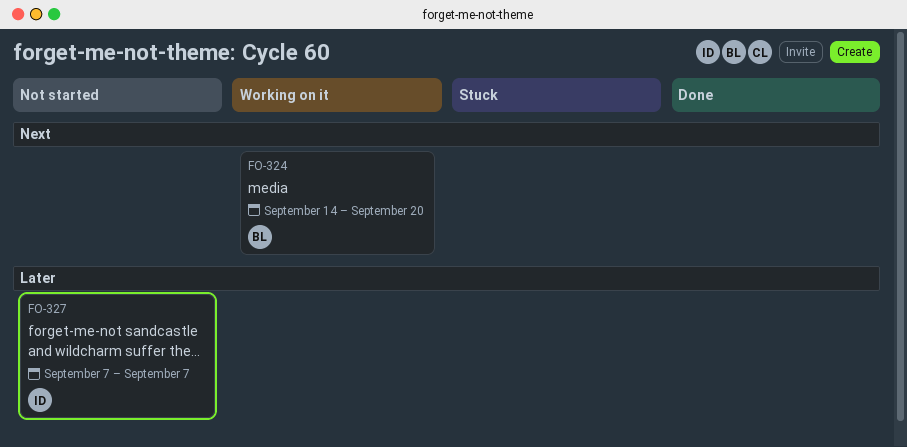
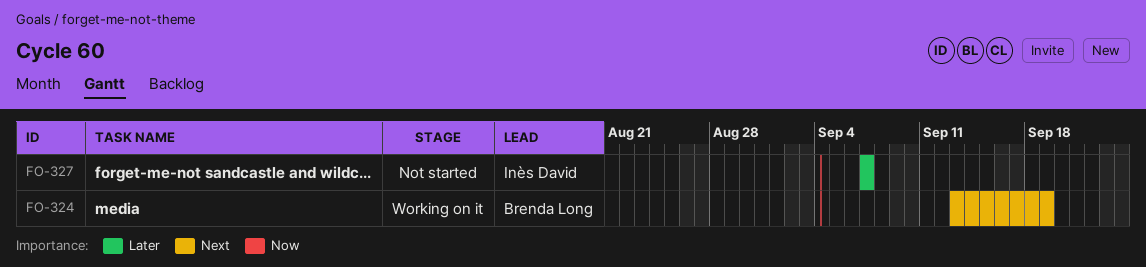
FO-324, start: Sep 14 -> Sep 13
FO-324, due: Sep 20 -> Sep 19

